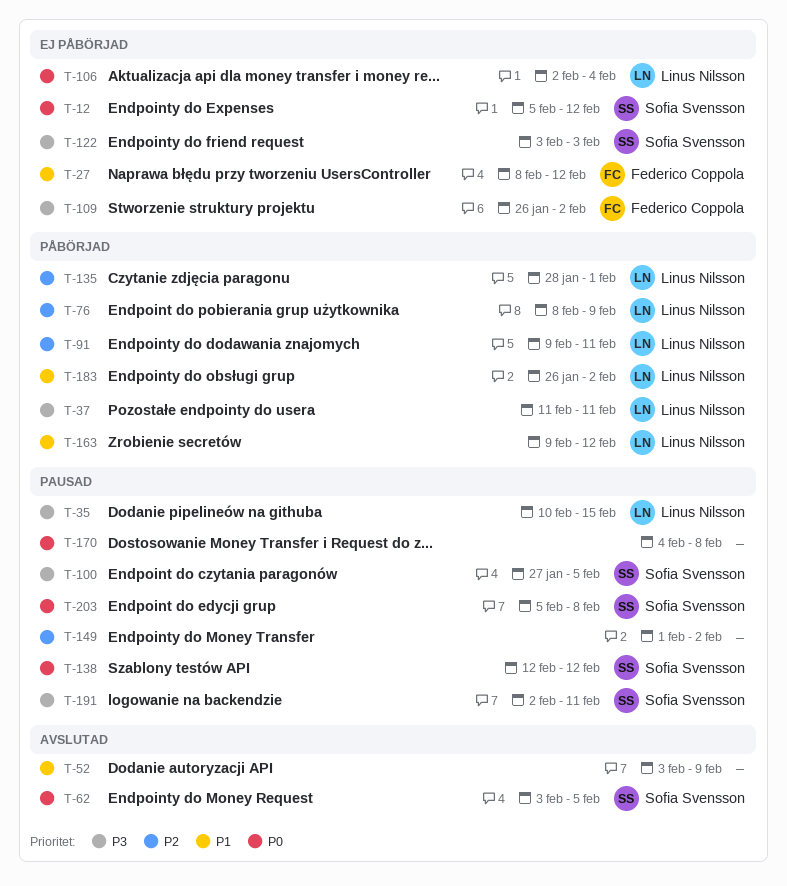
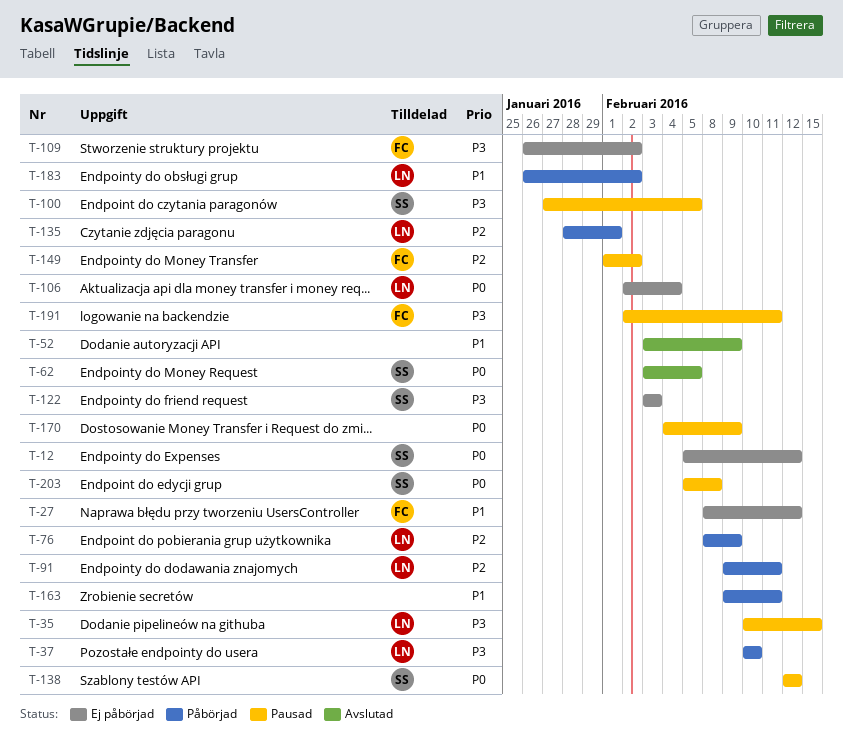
T-37, start: Feb 11 -> Feb 10
T-37, due: Feb 11 -> Feb 10
T-149, owner: none -> Federico Coppola
T-163, owner: Linus Nilsson -> none
T-163, due: Feb 12 -> Feb 11
T-170, due: Feb 8 -> Feb 9
T-191, owner: Sofia Svensson -> Federico Coppola

